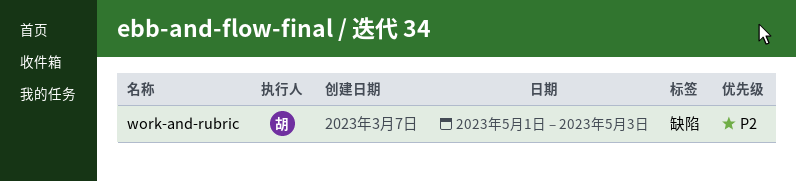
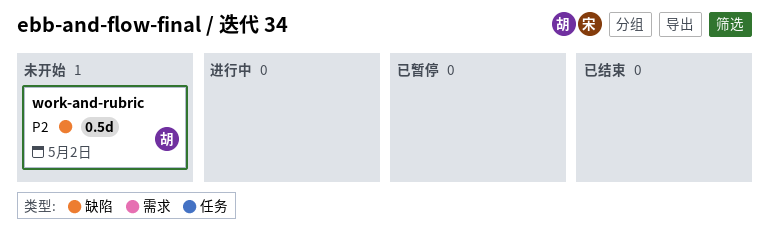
work-and-rubric, due: May 3 -> May 2

